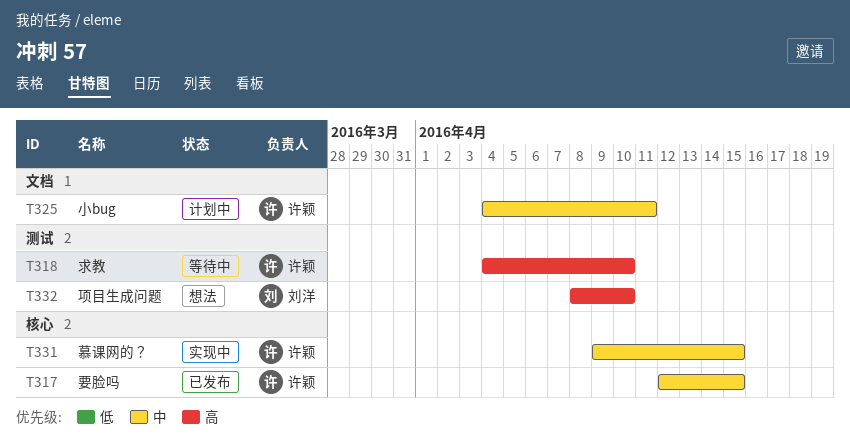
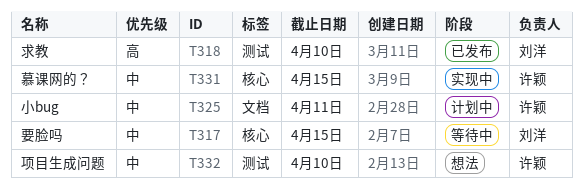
T317, status: 已发布 -> 等待中
T317, owner: 许颖 -> 刘洋
T318, status: 等待中 -> 已发布
T318, owner: 许颖 -> 刘洋
T332, owner: 刘洋 -> 许颖
T332, priority: 高 -> 中

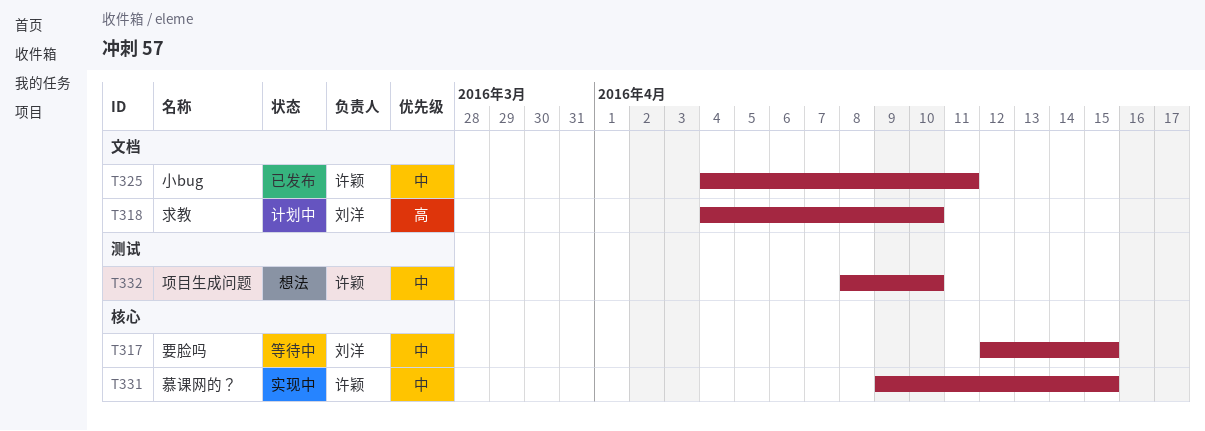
T318, status: 已发布 -> 计划中
T318, label: 测试 -> 文档
T325, status: 计划中 -> 已发布

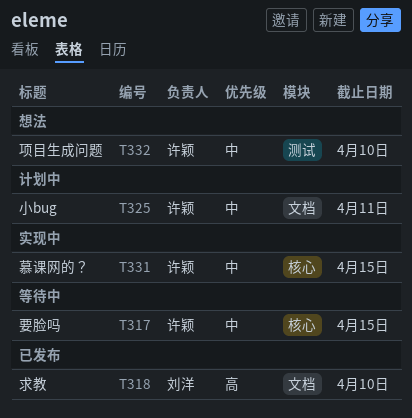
T317, owner: 刘洋 -> 许颖
T318, status: 计划中 -> 已发布
T325, status: 已发布 -> 计划中

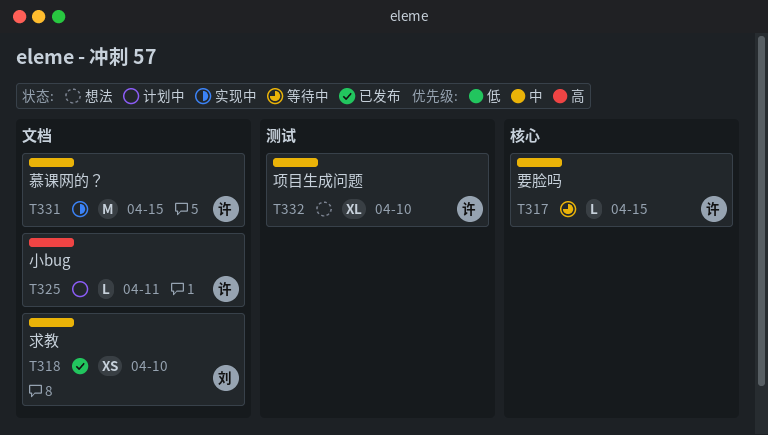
T318, priority: 高 -> 中
T325, priority: 中 -> 高
T331, label: 核心 -> 文档

